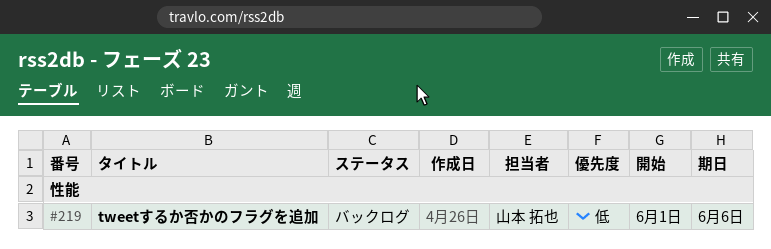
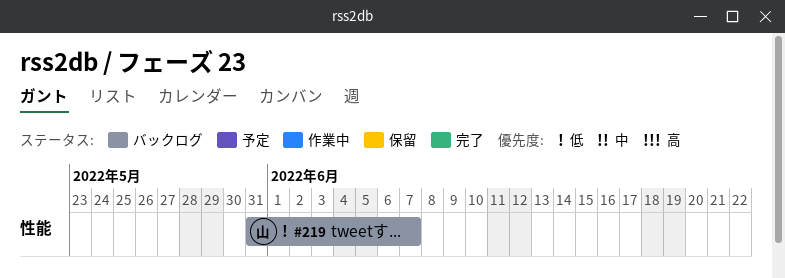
#219, start: Jun 1 -> May 31
#219, due: Jun 6 -> Jun 7

